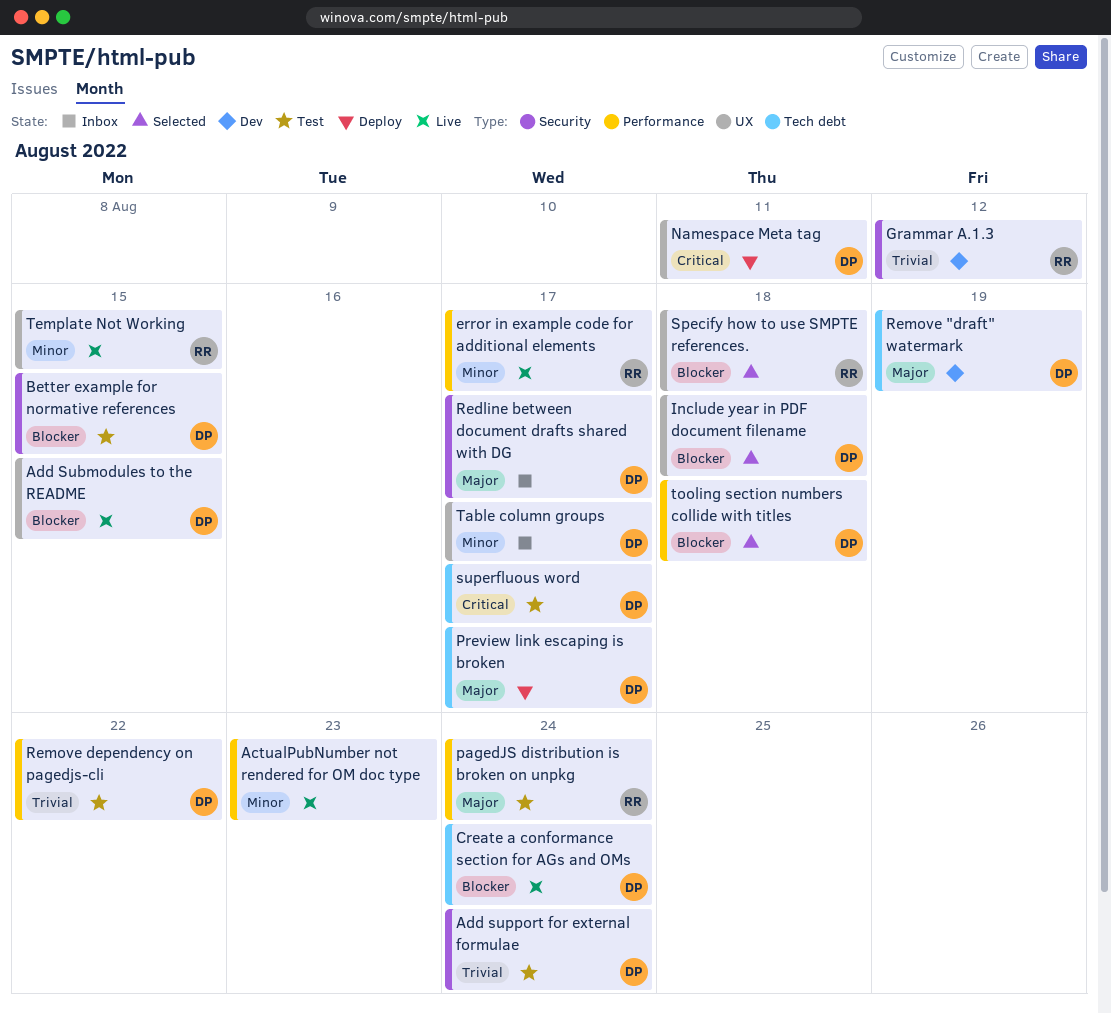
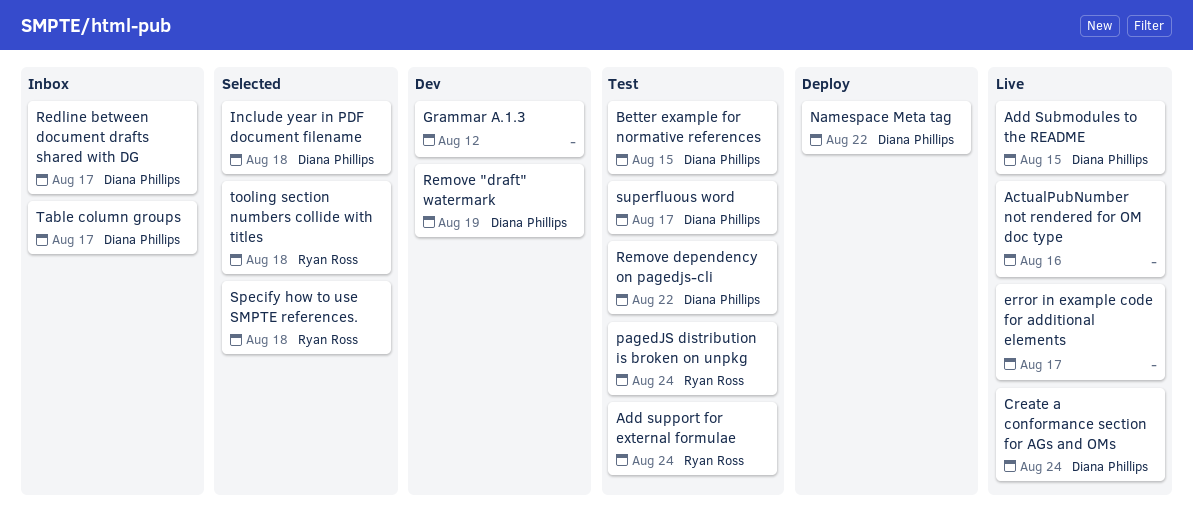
ActualPubNumber not rendered for OM doc type, due: Aug 23 -> Aug 16
Add support for external formulae, owner: Diana Phillips -> Ryan Ross
error in example code for additional elements, owner: Ryan Ross -> none
Grammar A.1.3, owner: Ryan Ross -> none
Namespace Meta tag, due: Aug 11 -> Aug 22
Preview link escaping is broken: present -> none
Template Not Working: present -> none
tooling section numbers collide with titles, owner: Diana Phillips -> Ryan Ross

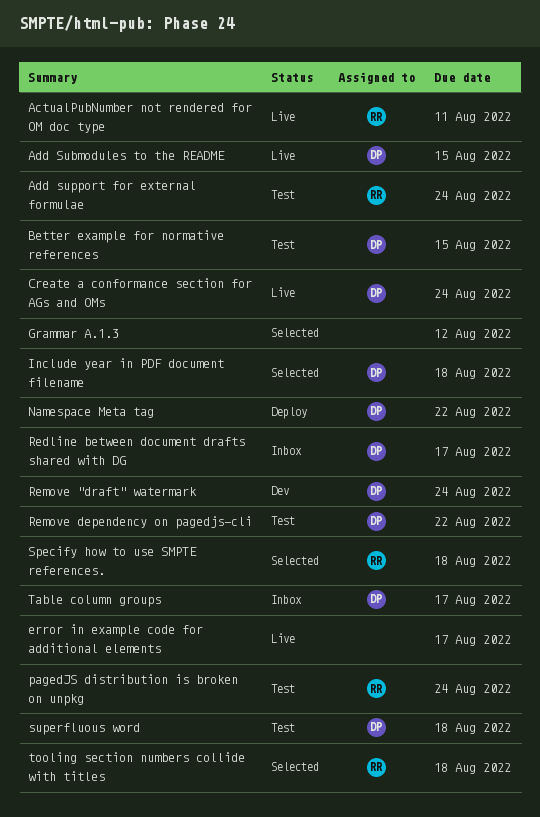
ActualPubNumber not rendered for OM doc type, owner: none -> Ryan Ross
ActualPubNumber not rendered for OM doc type, due: Aug 16 -> Aug 11
Grammar A.1.3, status: Dev -> Selected
Remove "draft" watermark, due: Aug 19 -> Aug 24
superfluous word, due: Aug 17 -> Aug 18

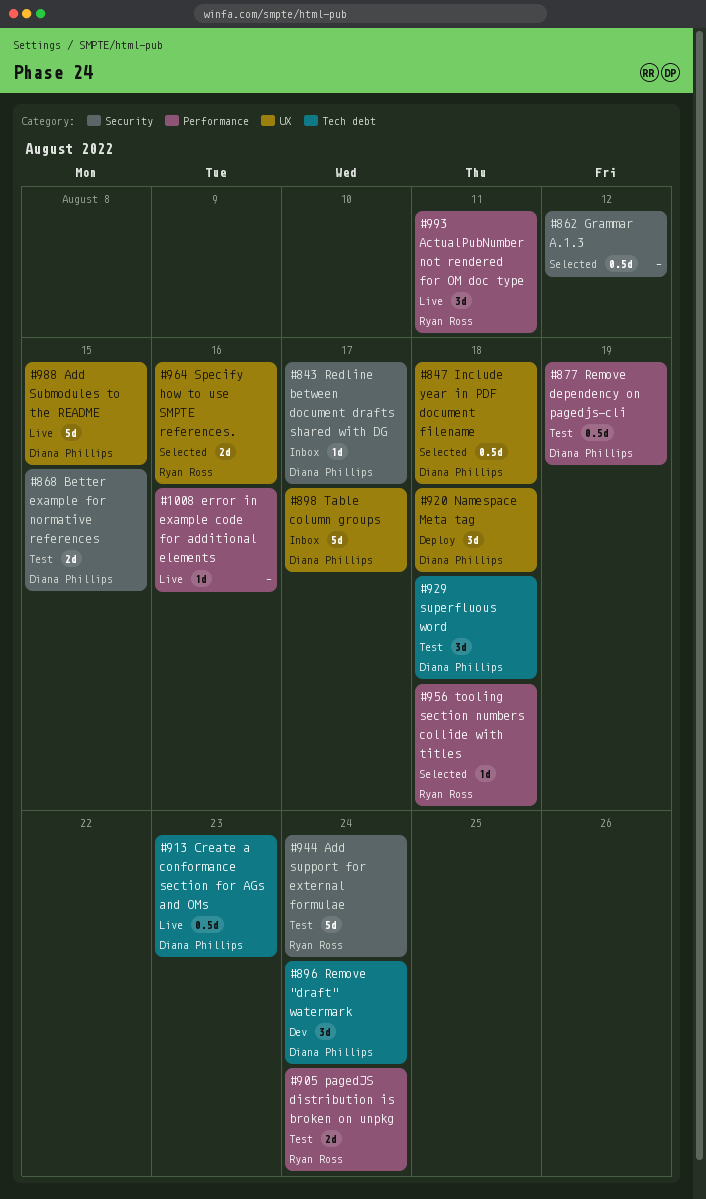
Create a conformance section for AGs and OMs, due: Aug 24 -> Aug 23
error in example code for additional elements, due: Aug 17 -> Aug 16
Namespace Meta tag, due: Aug 22 -> Aug 18
Remove dependency on pagedjs-cli, due: Aug 22 -> Aug 19
Specify how to use SMPTE references., due: Aug 18 -> Aug 16

